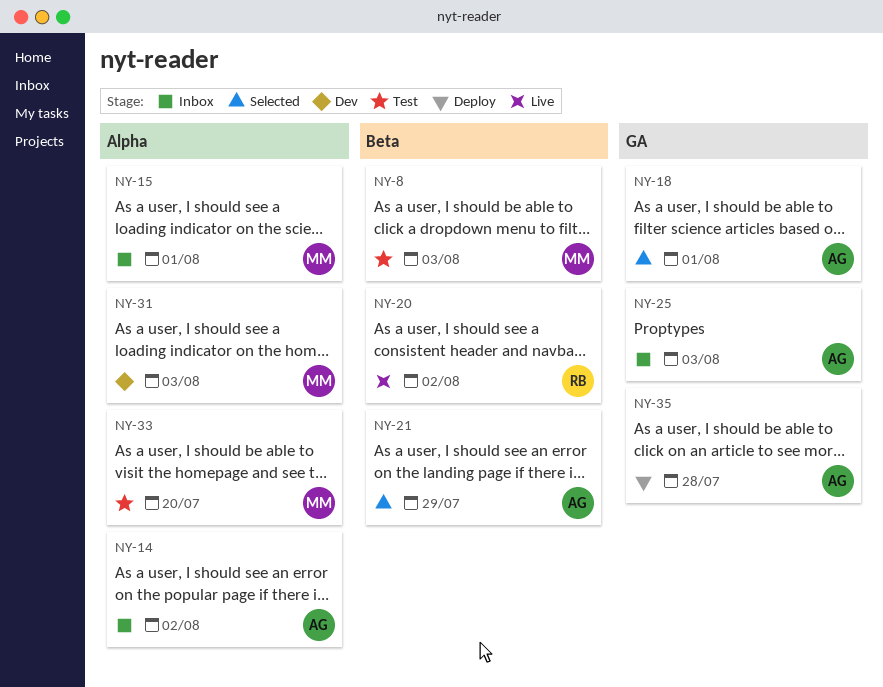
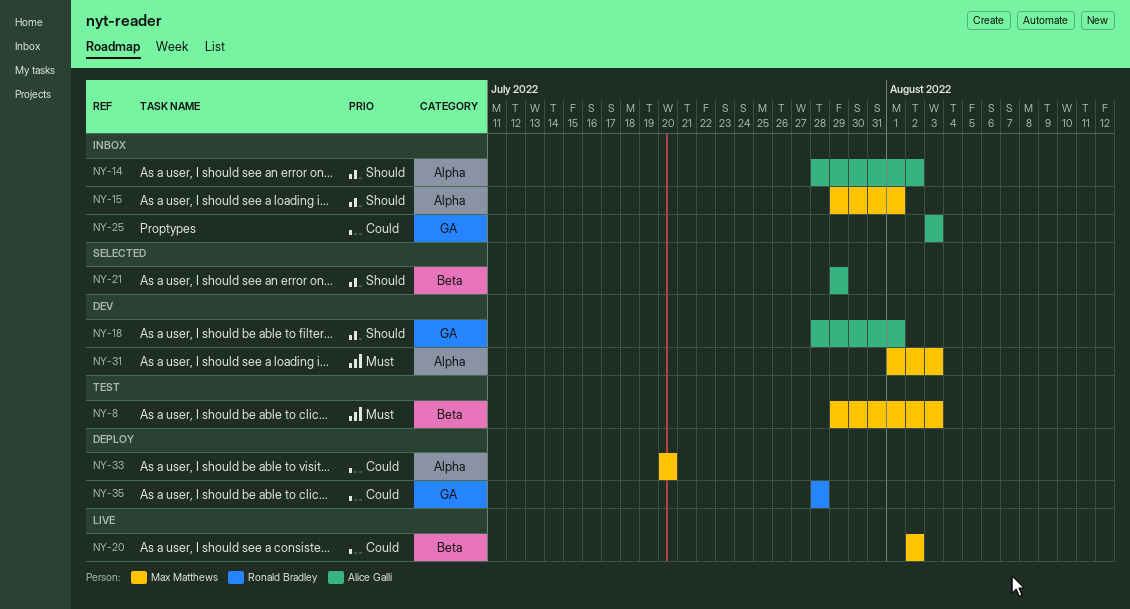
NY-18, status: Selected -> Dev
NY-20, owner: Ronald Bradley -> Max Matthews
NY-33, status: Test -> Deploy
NY-35, owner: Alice Galli -> Ronald Bradley

